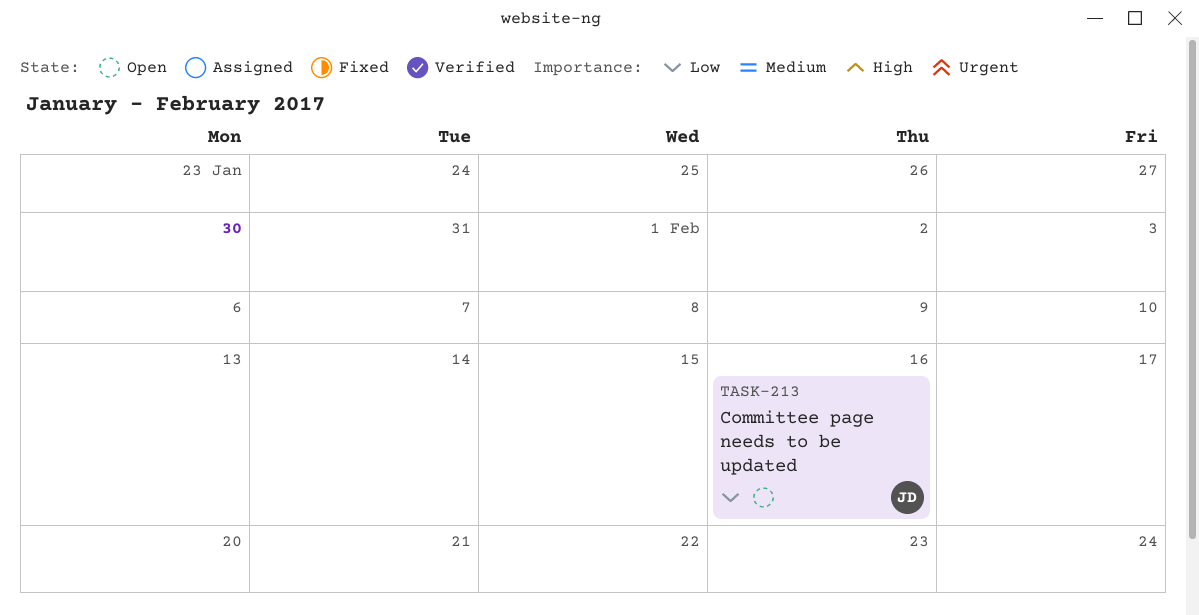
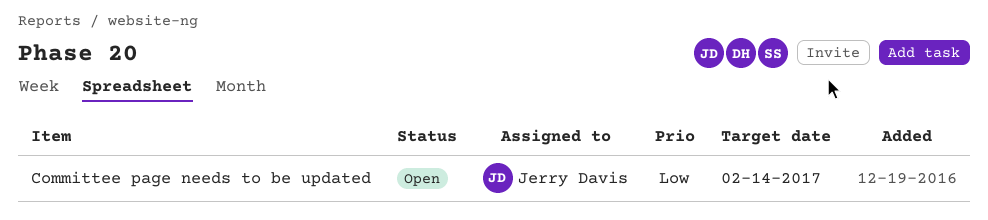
Committee page needs to be updated, due: Feb 16 -> Feb 14

